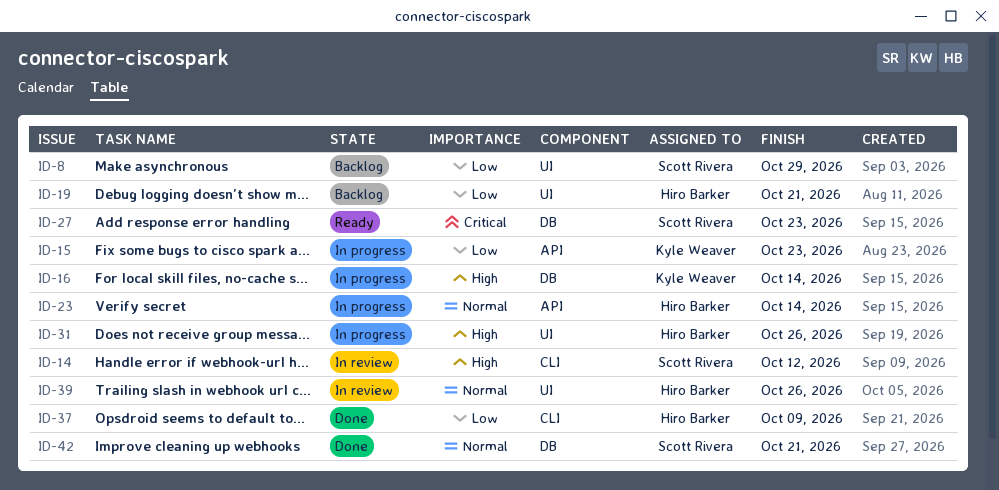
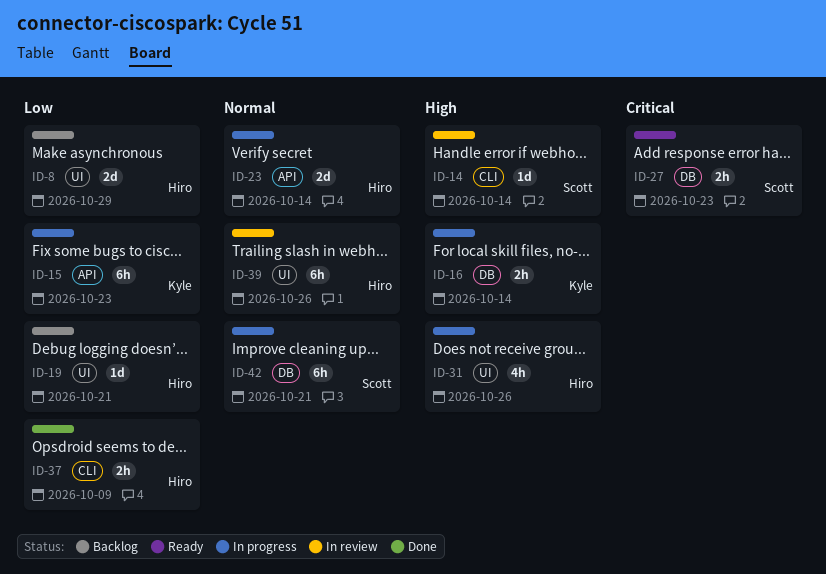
ID-8, owner: Scott Rivera -> Hiro Barker
ID-14, due: Oct 12 -> Oct 14
ID-42, status: Done -> In progress

